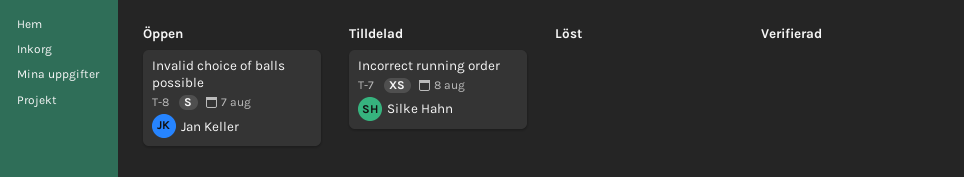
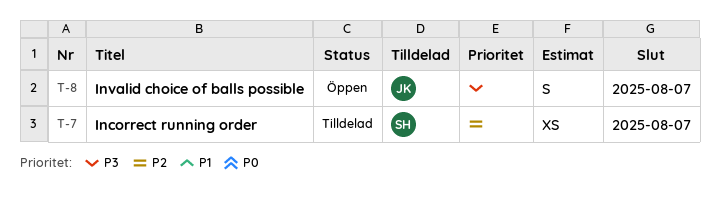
T-7, due: Aug 8 -> Aug 7

